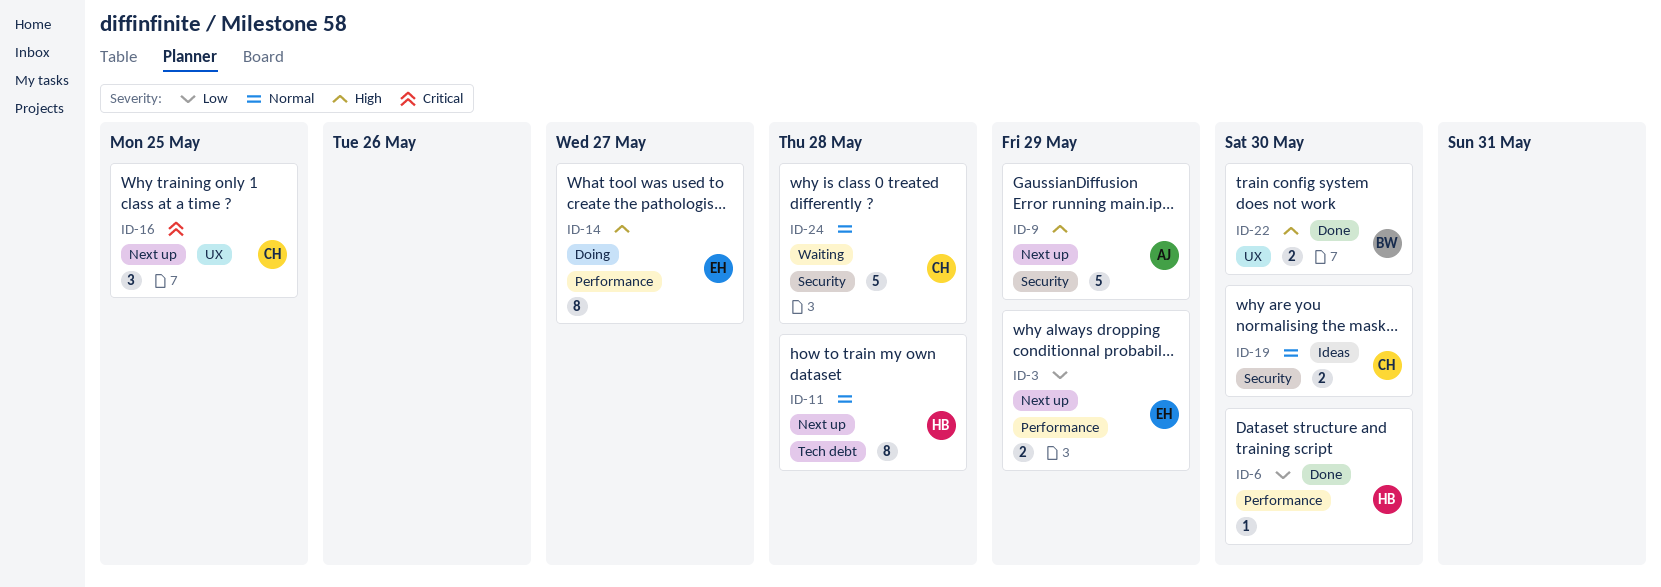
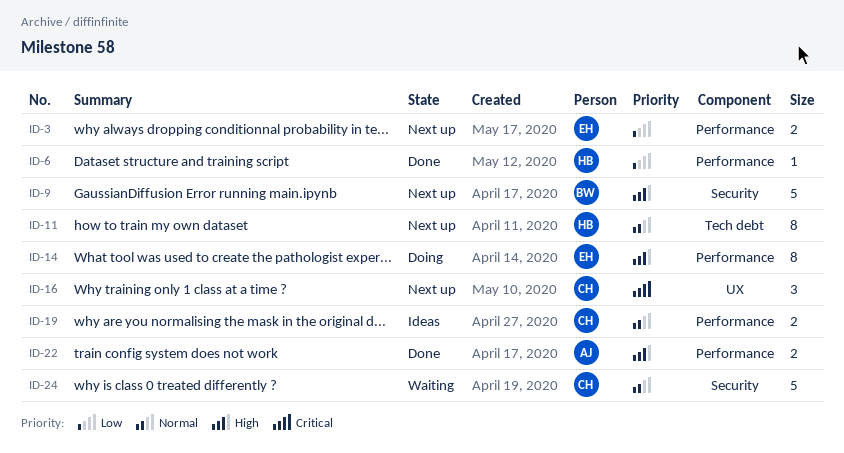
ID-9, owner: AJ -> BW
ID-19, label: Security -> Performance
ID-22, owner: BW -> AJ
ID-22, label: UX -> Performance

